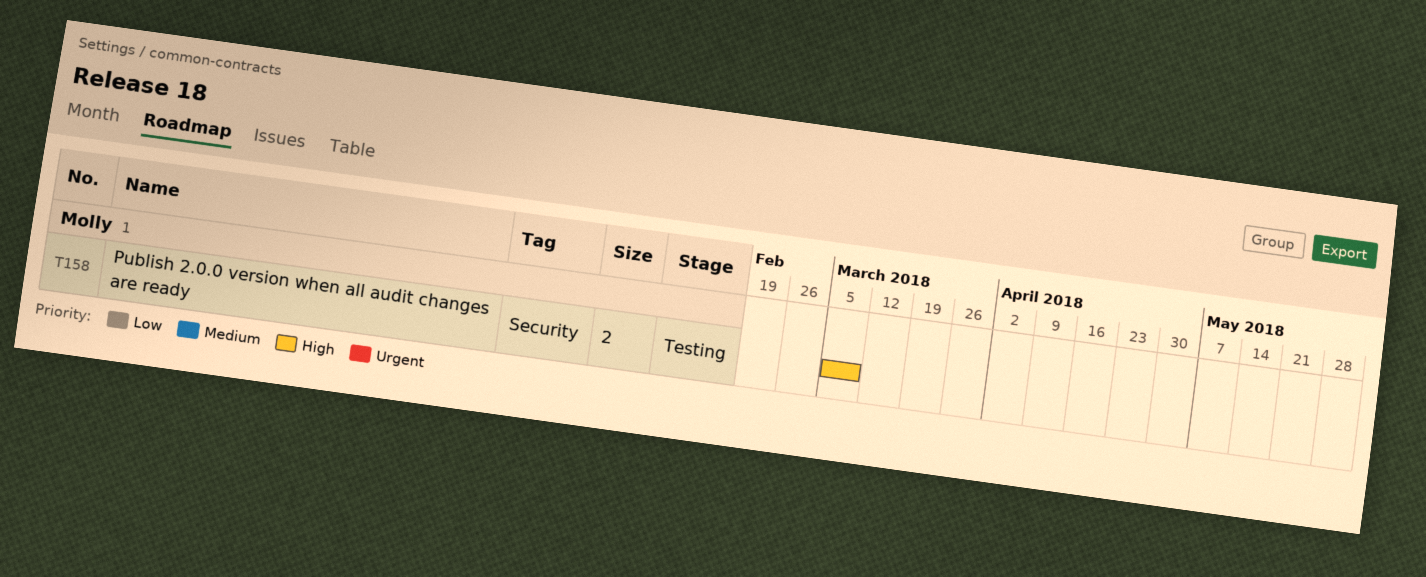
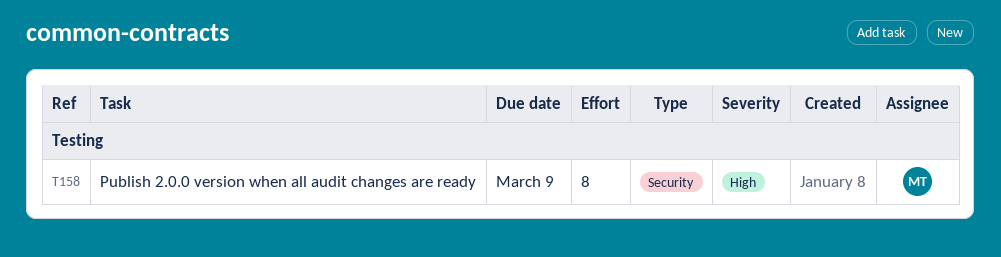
T158, estimate: 2 -> 8

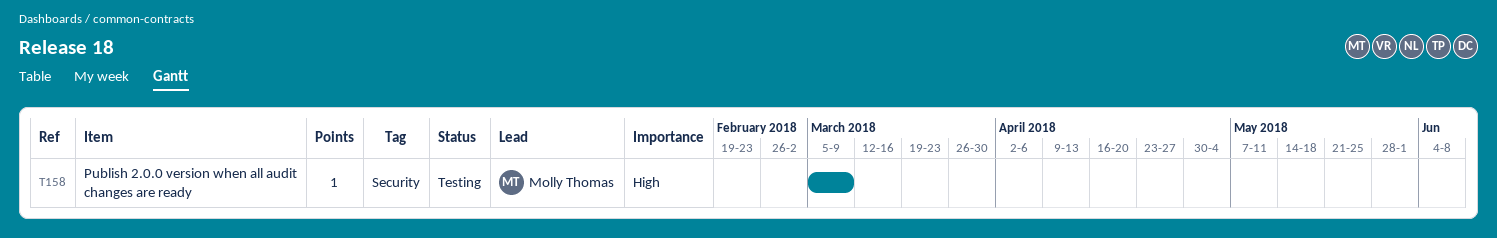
T158, estimate: 8 -> 1

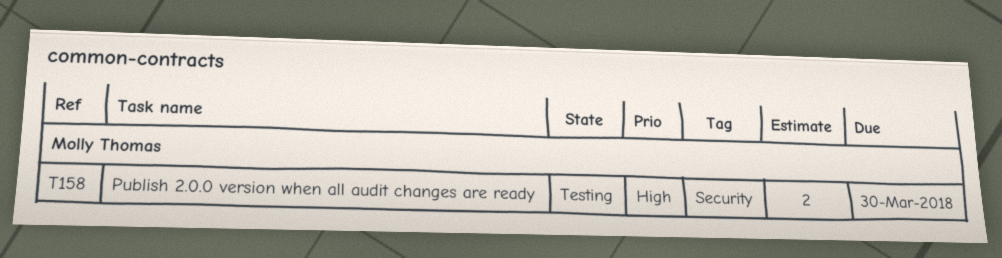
T158, estimate: 1 -> 2
T158, due: Mar 9 -> Mar 30

